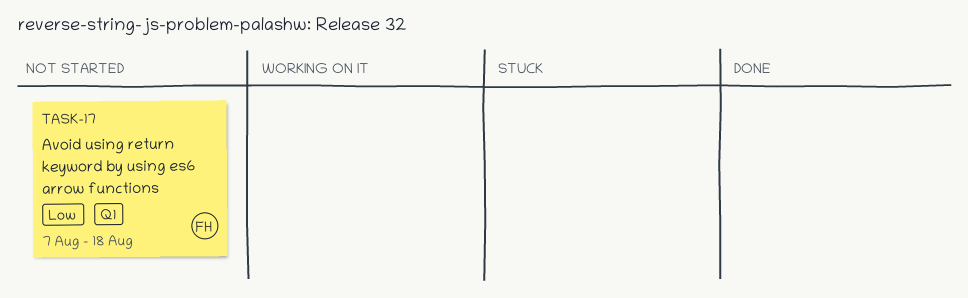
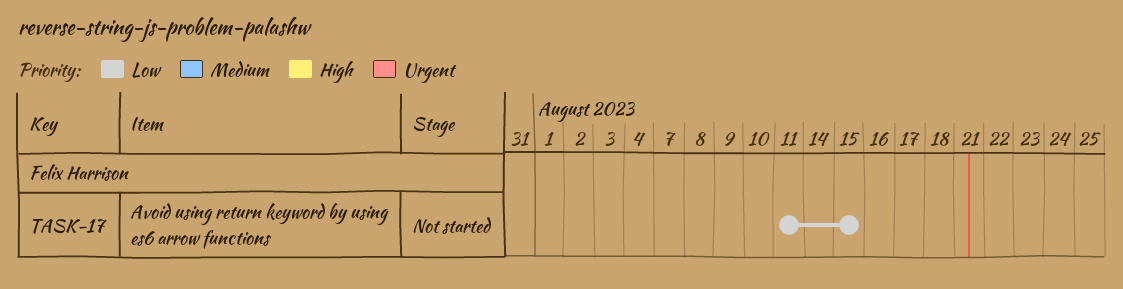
TASK-17, start: Aug 7 -> Aug 11
TASK-17, due: Aug 18 -> Aug 15

